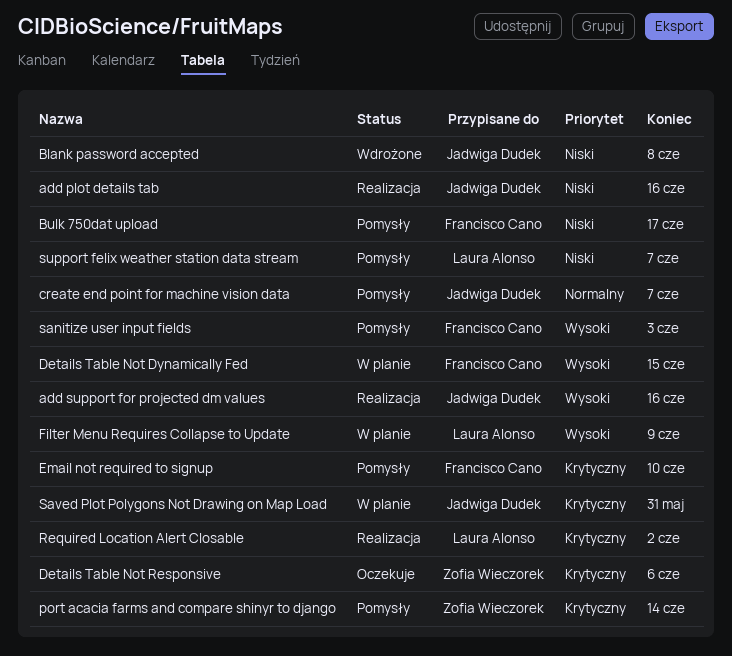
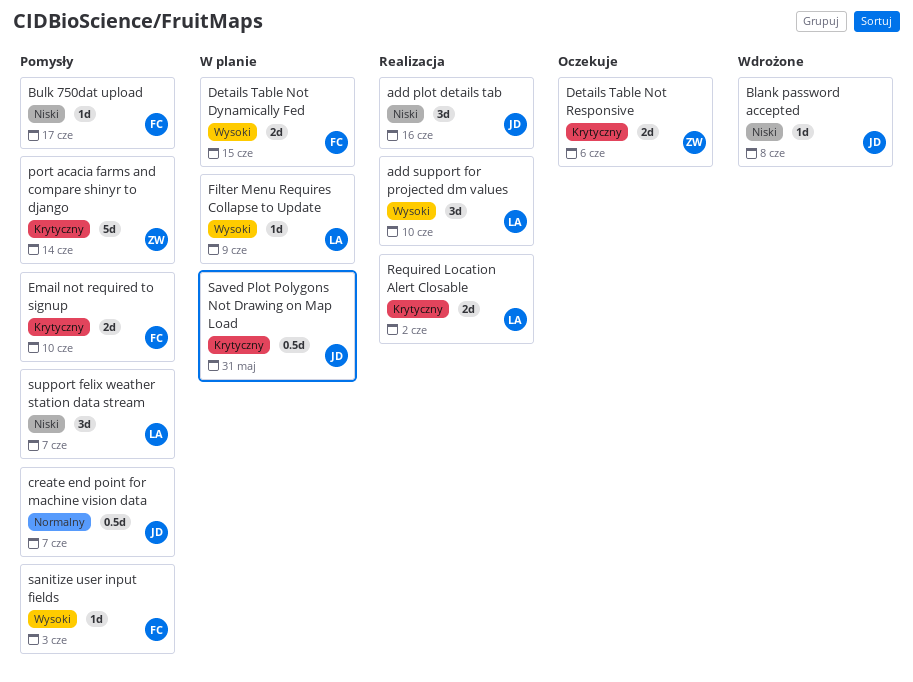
add support for projected dm values, owner: Jadwiga Dudek -> Laura Alonso
add support for projected dm values, due: Jun 16 -> Jun 10

